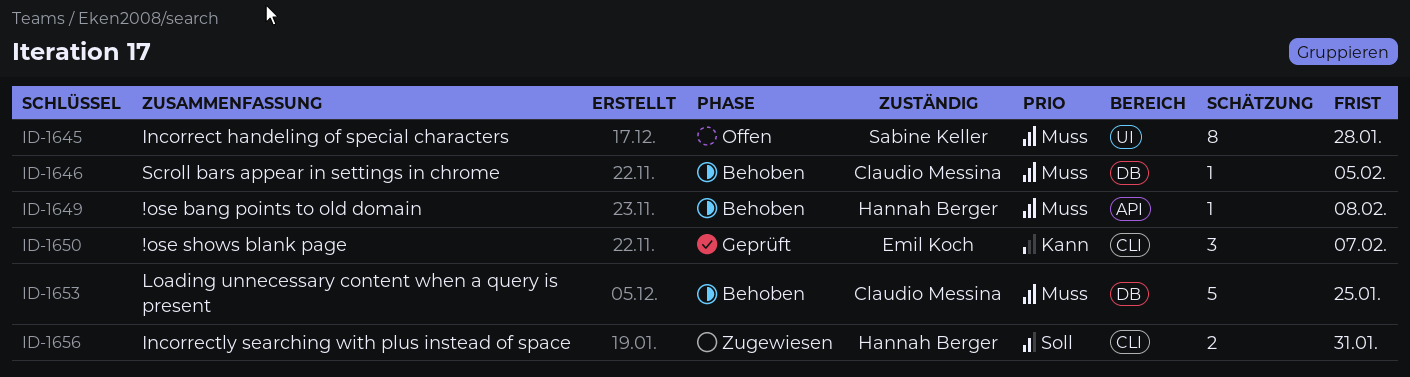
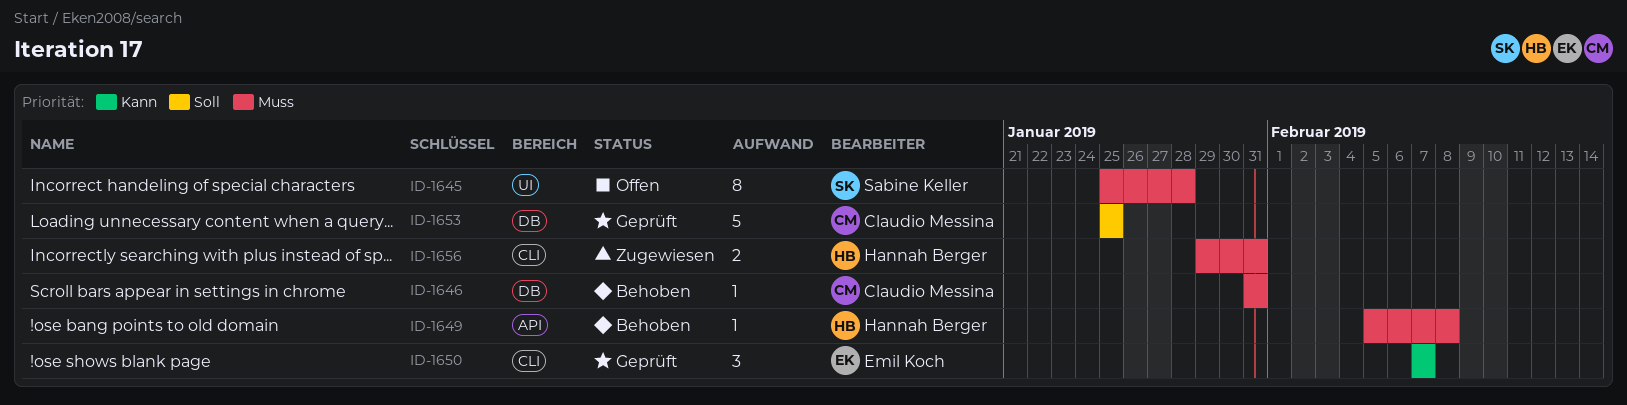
ID-1646, due: Feb 5 -> Jan 31
ID-1653, status: Behoben -> Geprüft
ID-1653, priority: Muss -> Soll
ID-1656, priority: Soll -> Muss

